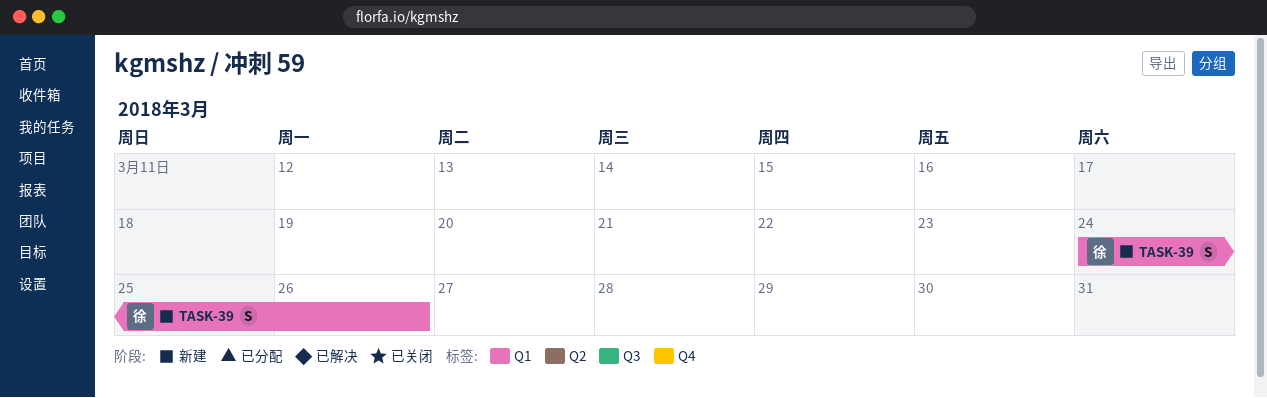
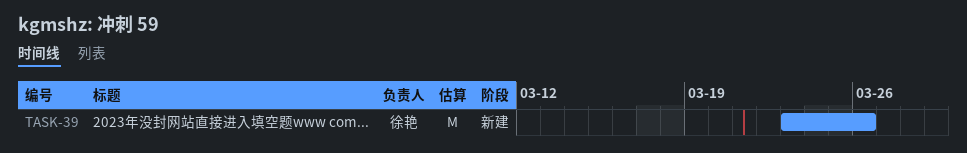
TASK-39, estimate: S -> M
TASK-39, start: Mar 24 -> Mar 23

